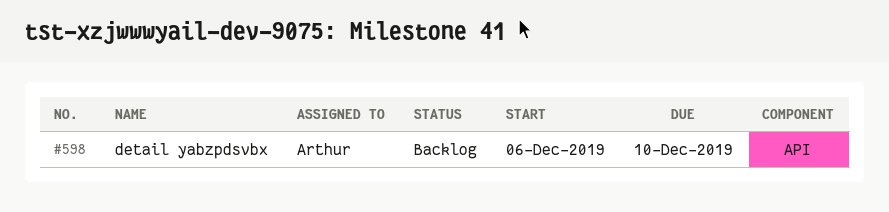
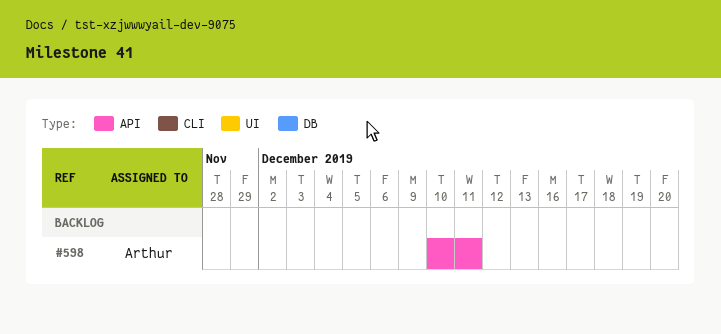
#598, start: Dec 6 -> Dec 10
#598, due: Dec 10 -> Dec 11

